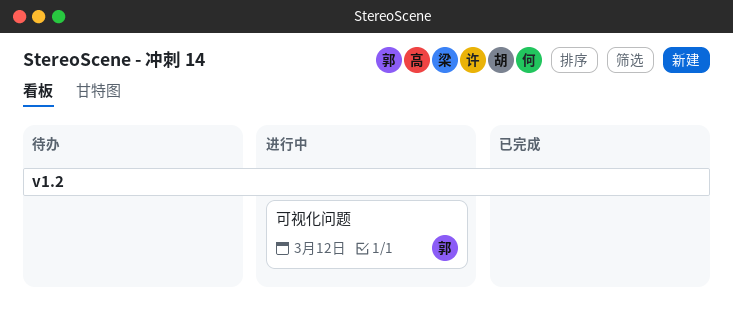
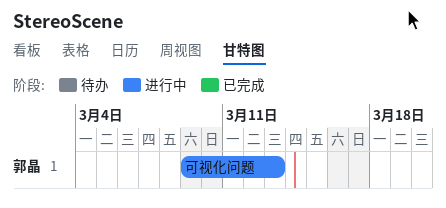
可视化问题, due: Mar 12 -> Mar 13

